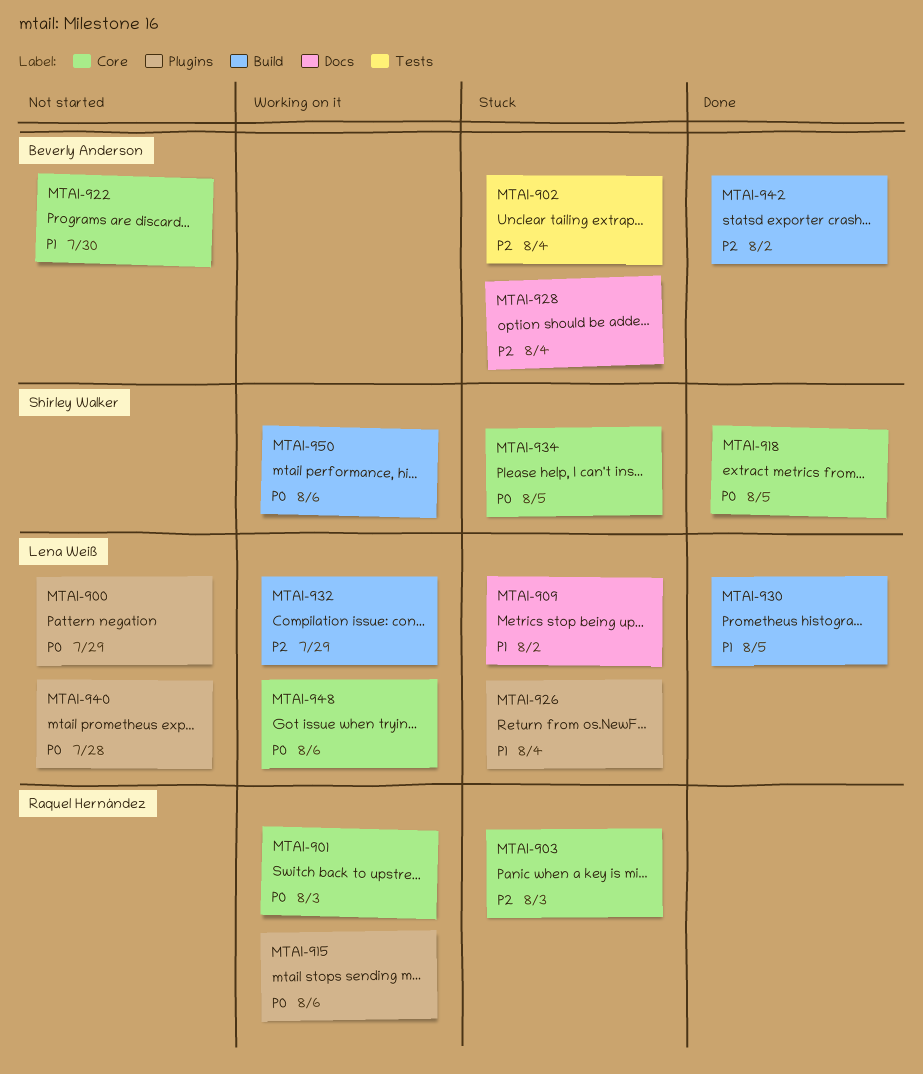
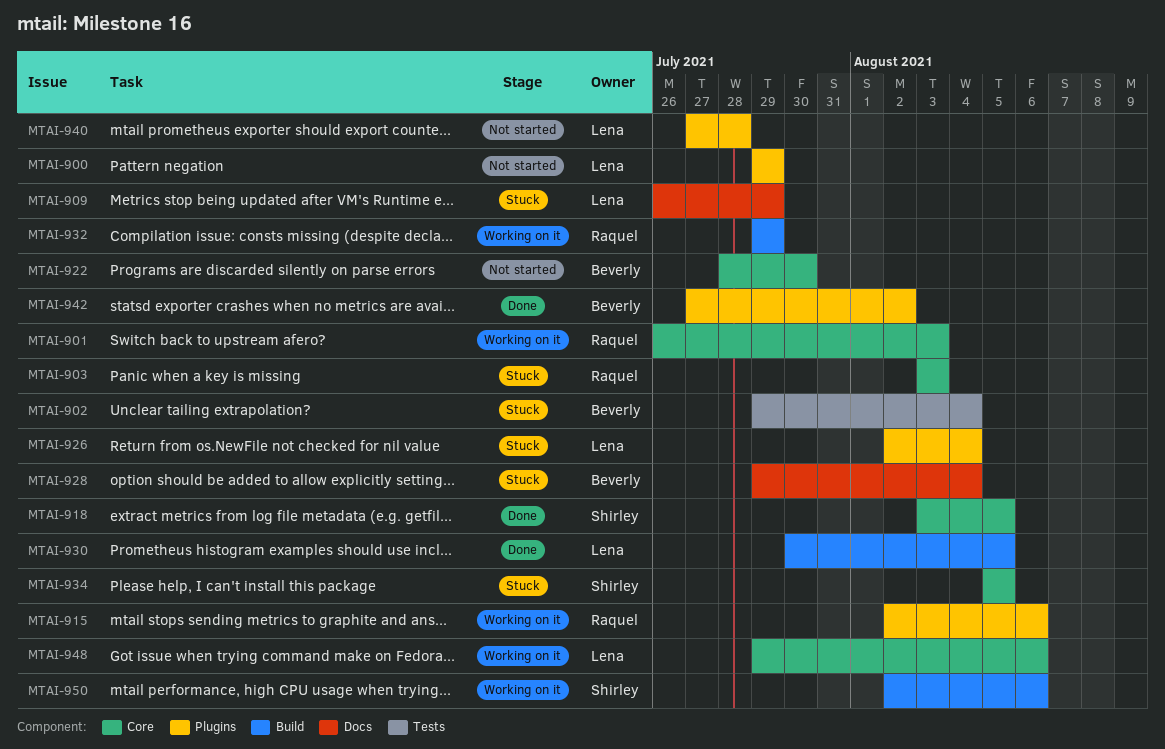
MTAI-909, due: Aug 2 -> Jul 29
MTAI-932, owner: Lena Weiß -> Raquel Hernández
MTAI-942, label: Build -> Plugins

